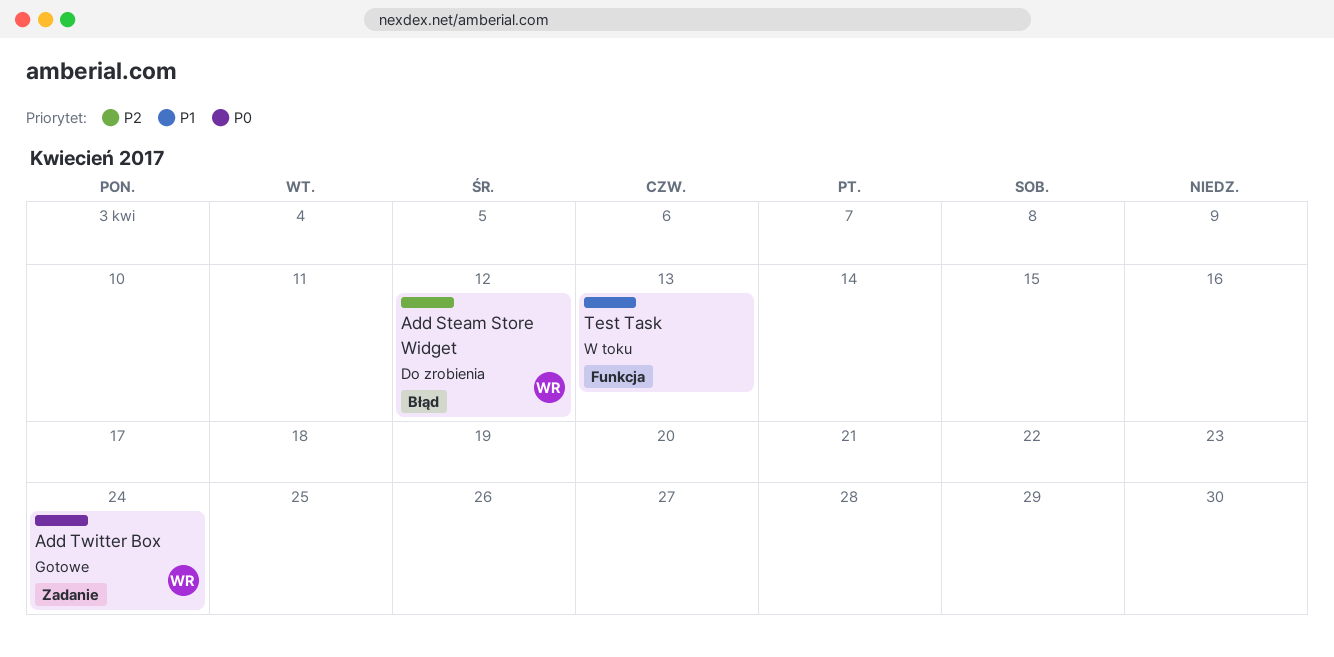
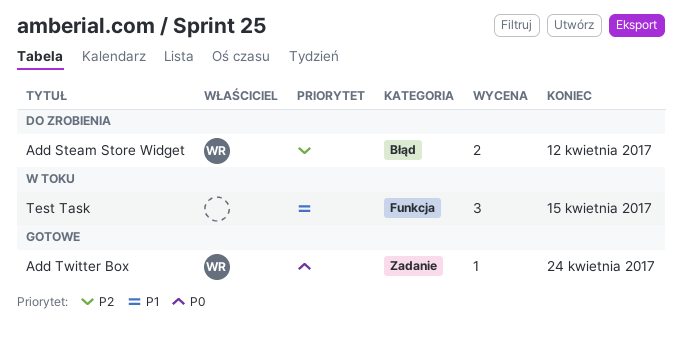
Test Task, due: Apr 13 -> Apr 15

